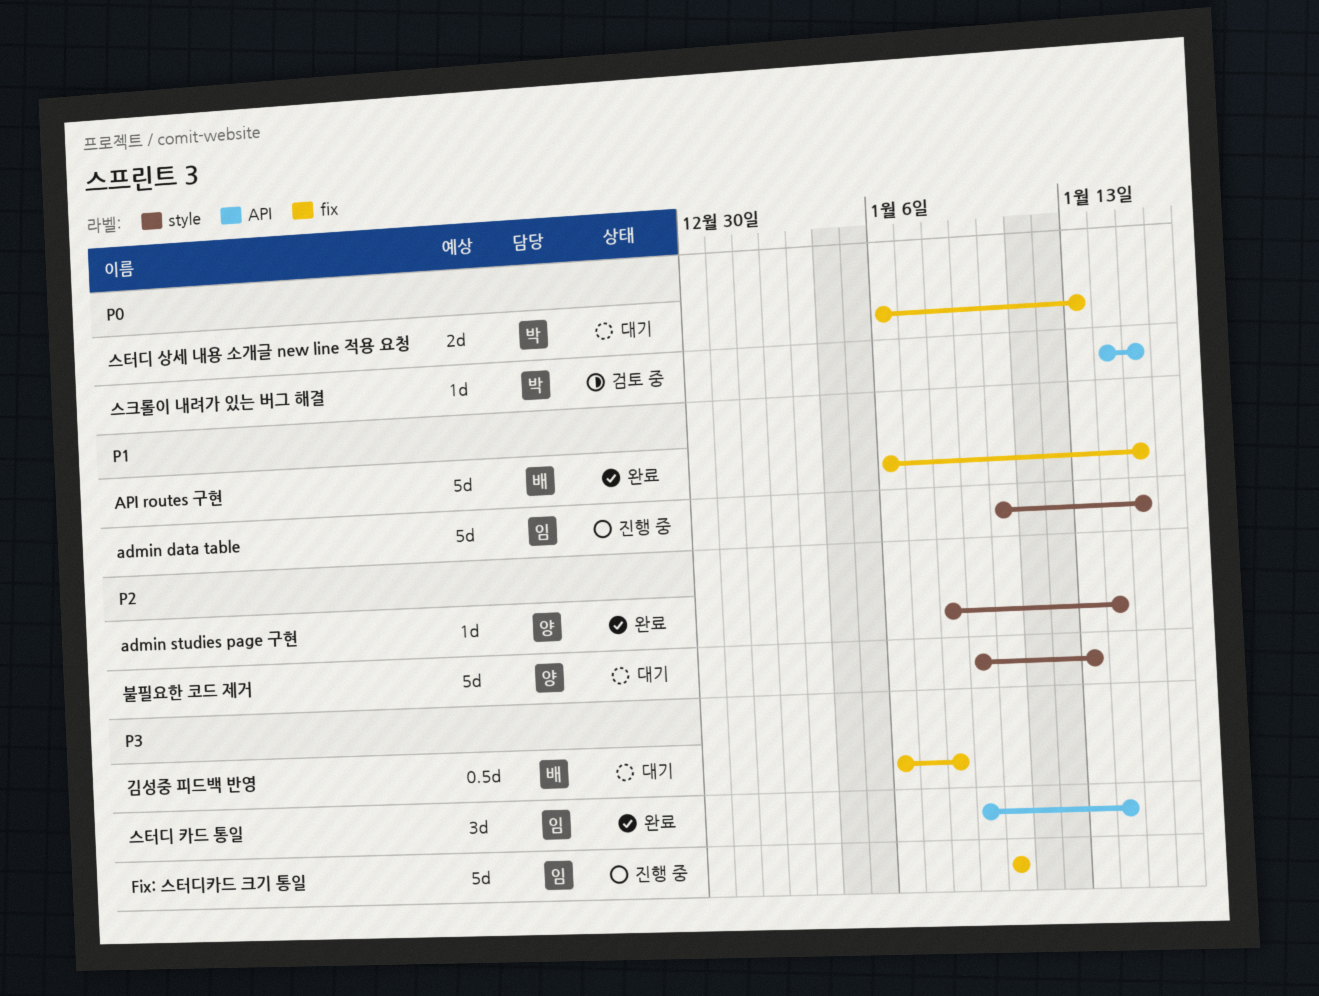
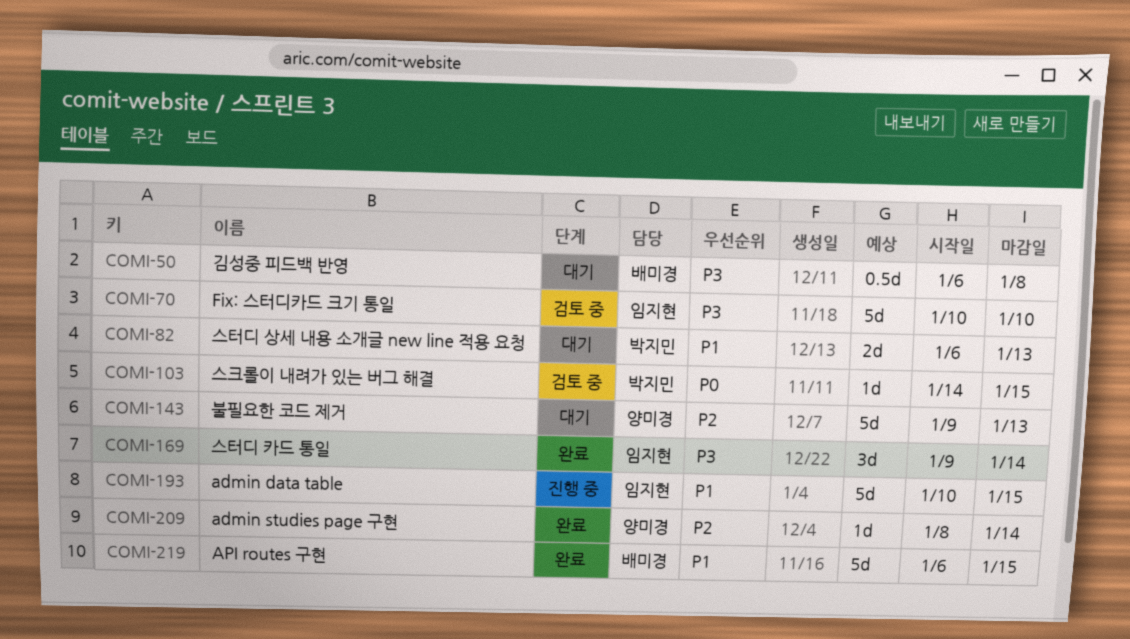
Fix: 스터디카드 크기 통일, status: 진행 중 -> 검토 중
스터디 상세 내용 소개글 new line 적용 요청, priority: P0 -> P1

